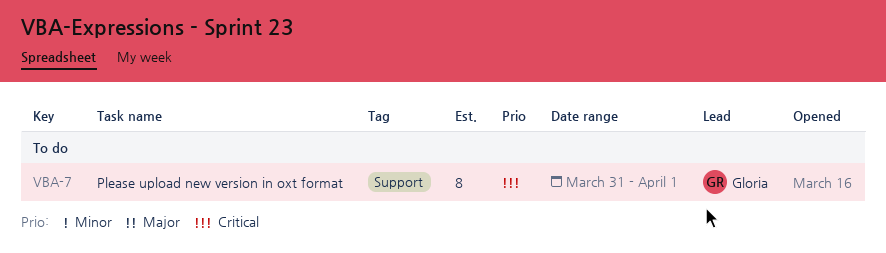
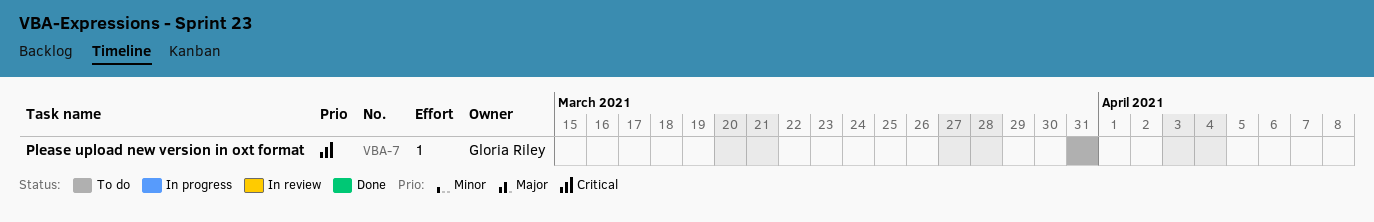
VBA-7, estimate: 8 -> 1
VBA-7, due: Apr 1 -> Mar 31

